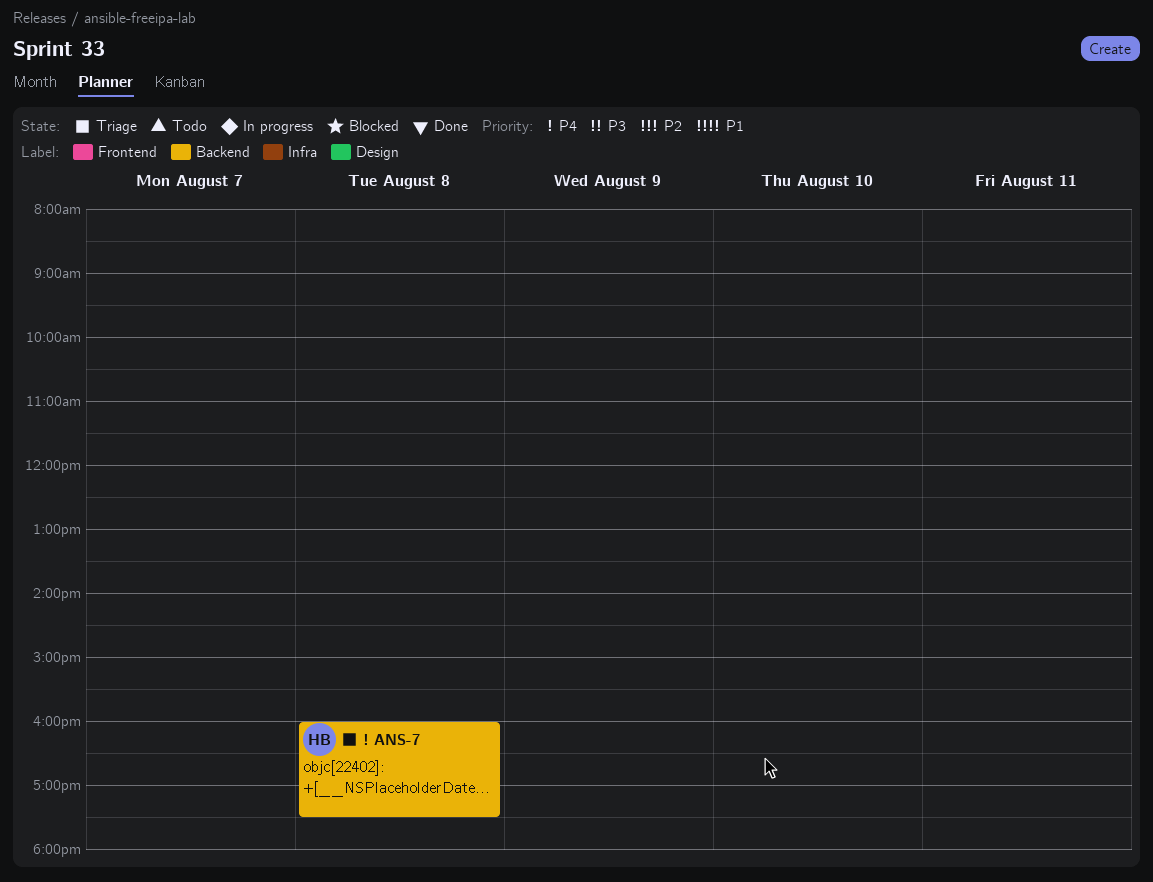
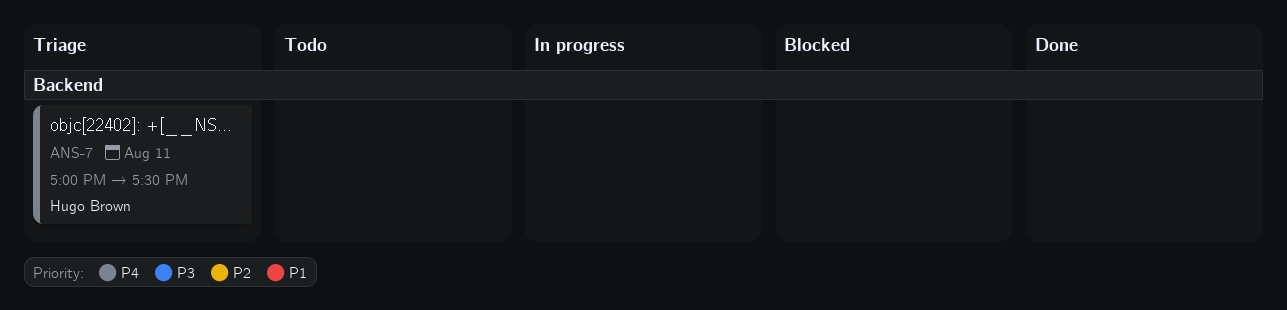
ANS-7, day: Aug 8 -> Aug 11
ANS-7, begins: 16:00 -> 17:00

